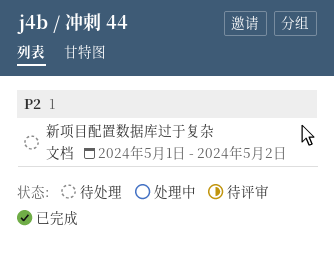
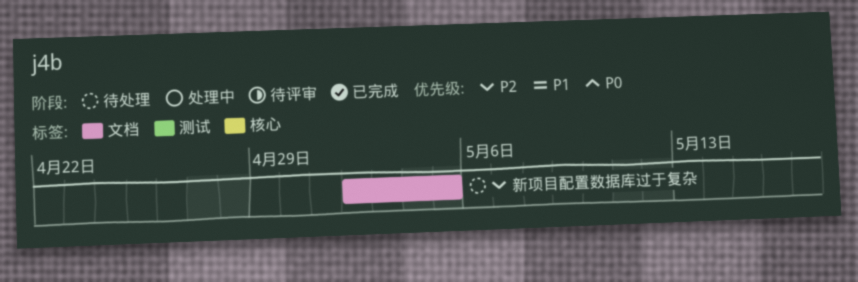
新项目配置数据库过于复杂, start: May 1 -> May 2
新项目配置数据库过于复杂, due: May 2 -> May 5

